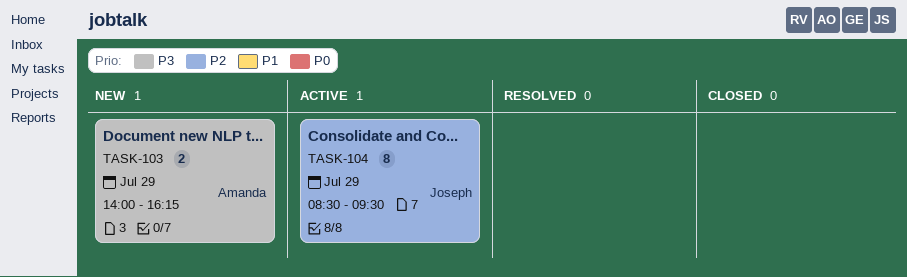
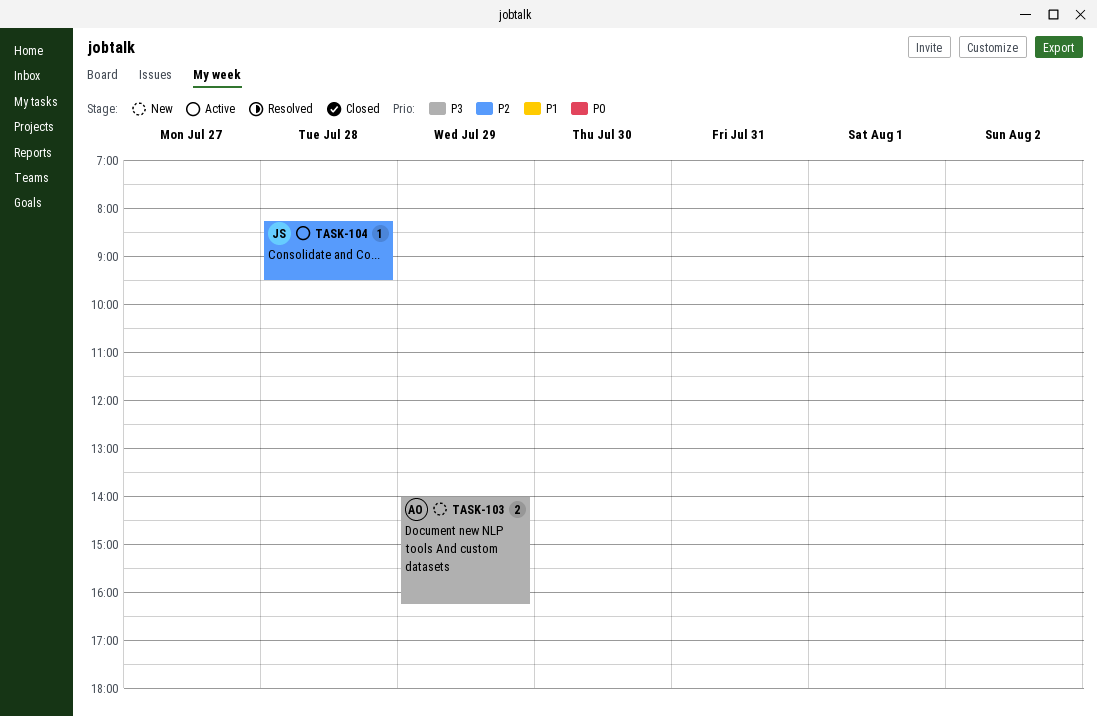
TASK-104, estimate: 8 -> 1
TASK-104, day: Jul 29 -> Jul 28
TASK-104, begins: 08:30 -> 08:15

